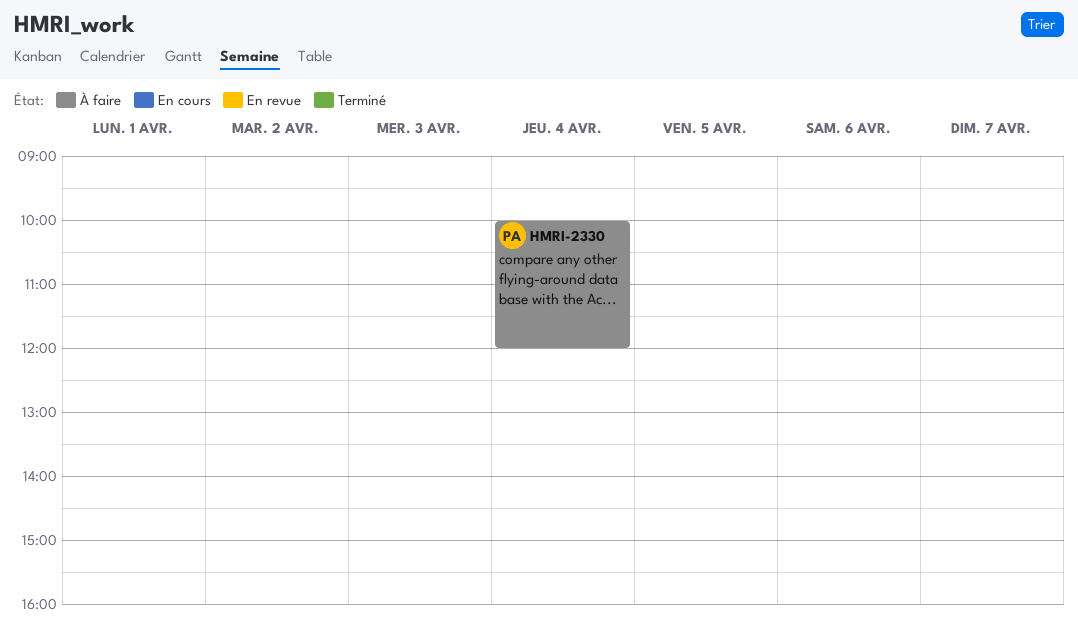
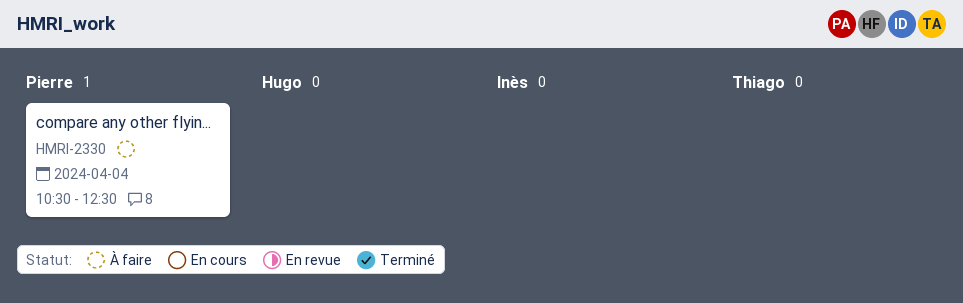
HMRI-2330, begins: 10:00 -> 10:30
HMRI-2330, ends: 12:00 -> 12:30

